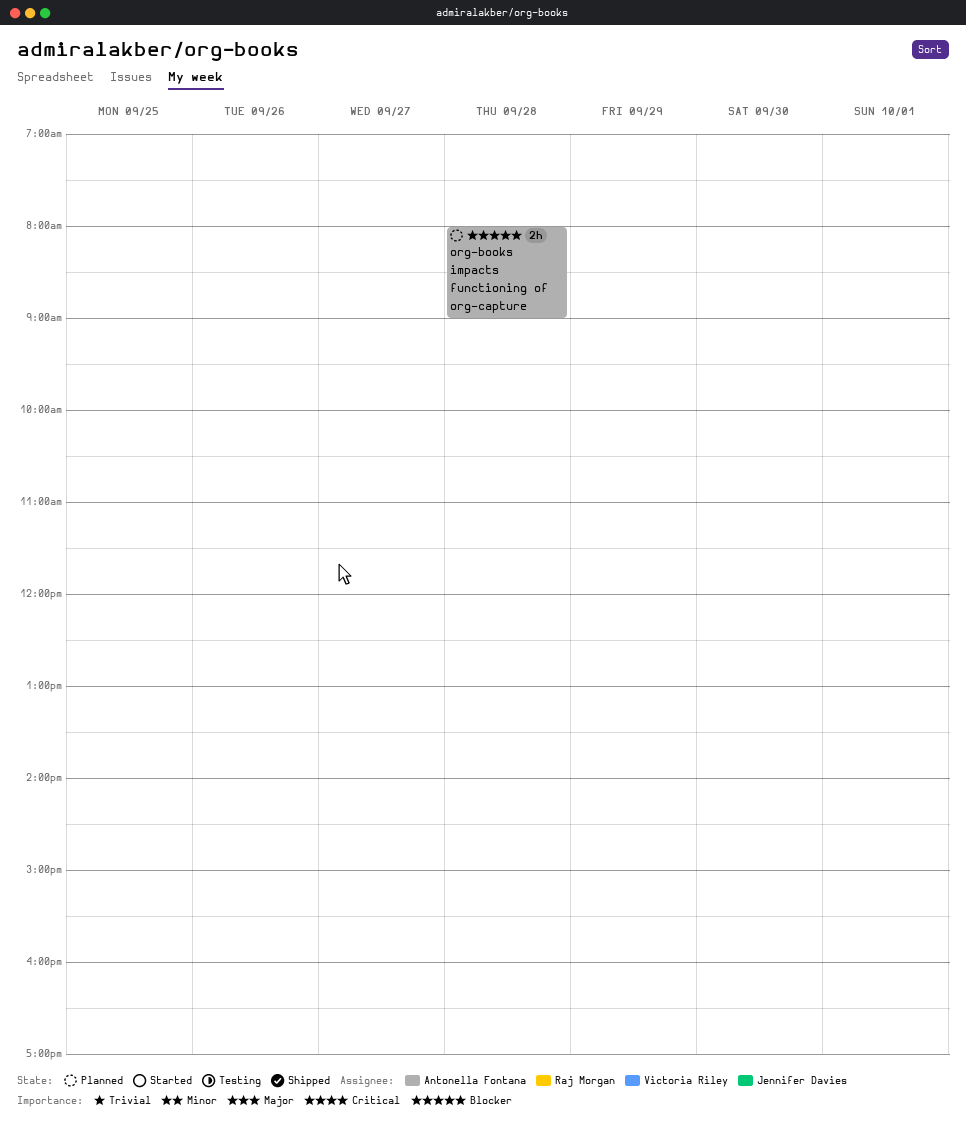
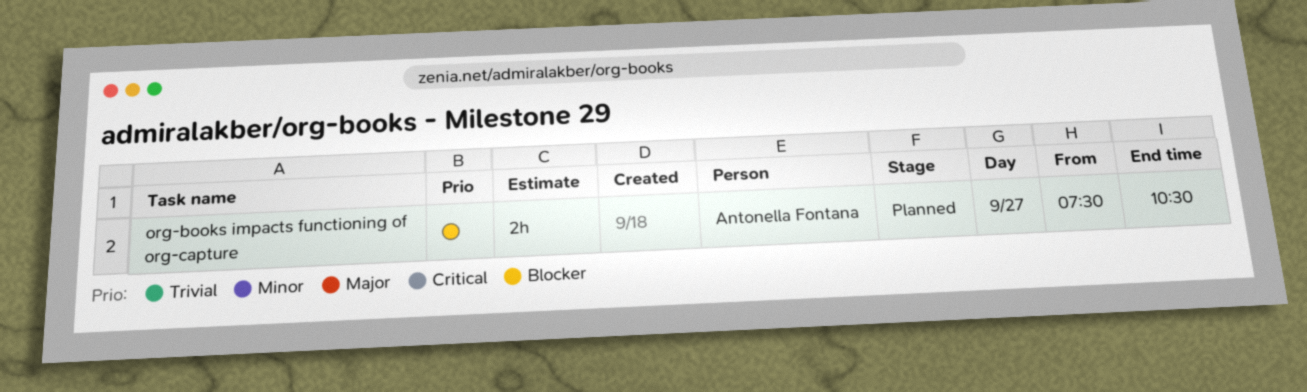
org-books impacts functioning of org-capture, day: Sep 28 -> Sep 27
org-books impacts functioning of org-capture, begins: 08:00 -> 07:30
org-books impacts functioning of org-capture, ends: 09:00 -> 10:30

